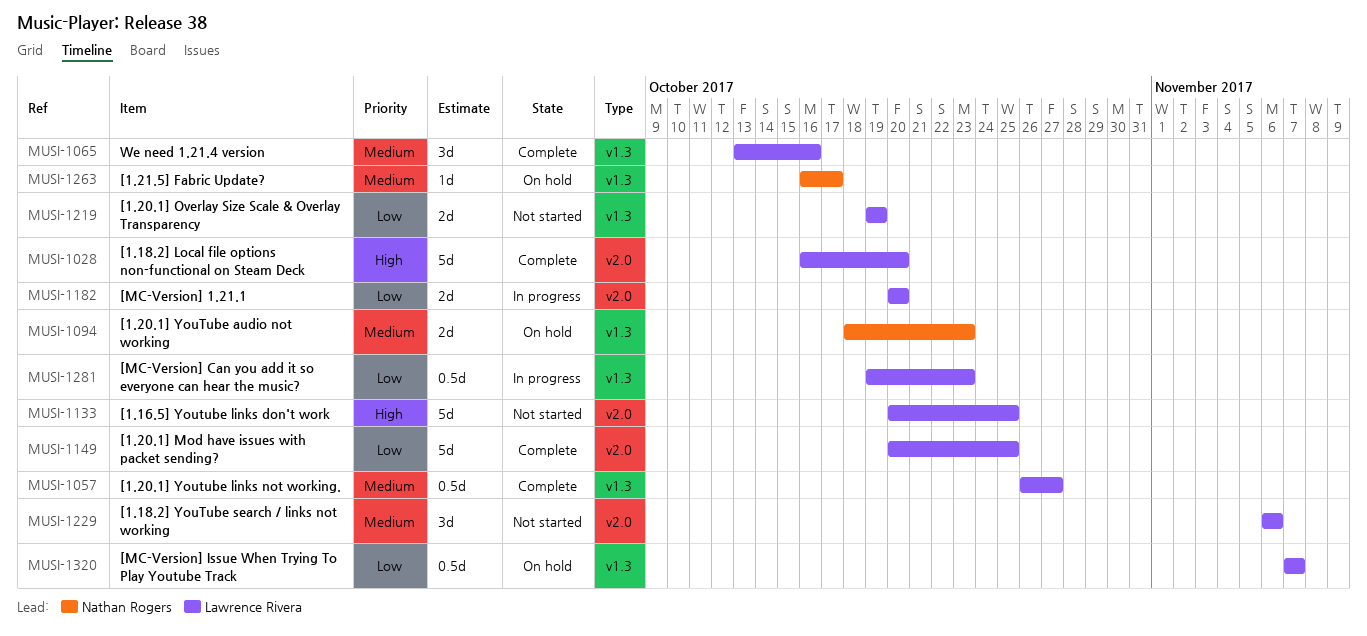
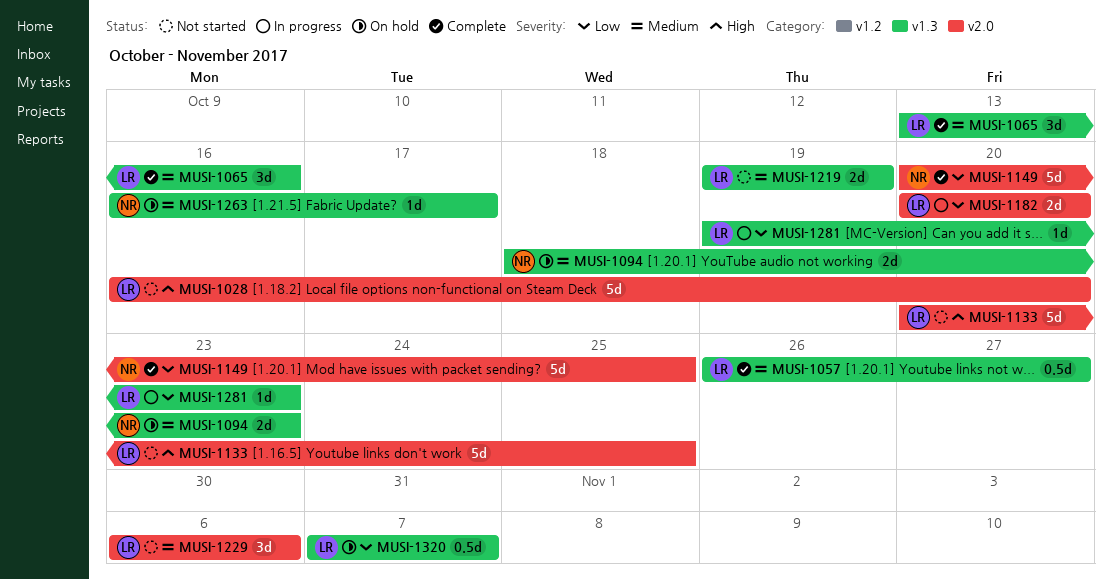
MUSI-1028, status: Complete -> Not started
MUSI-1149, owner: Lawrence Rivera -> Nathan Rogers
MUSI-1219, priority: Low -> Medium
MUSI-1281, estimate: 0.5d -> 1d

